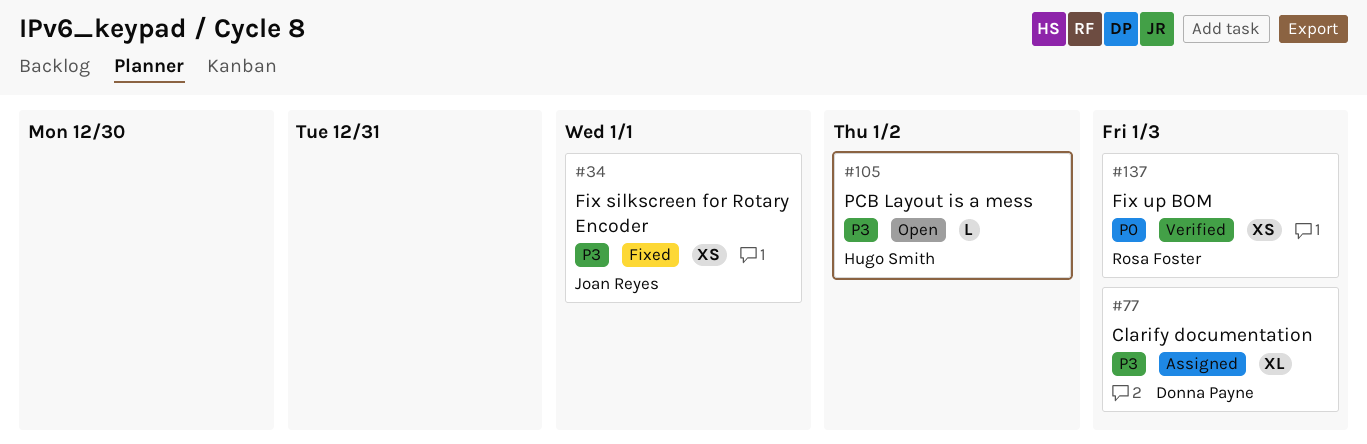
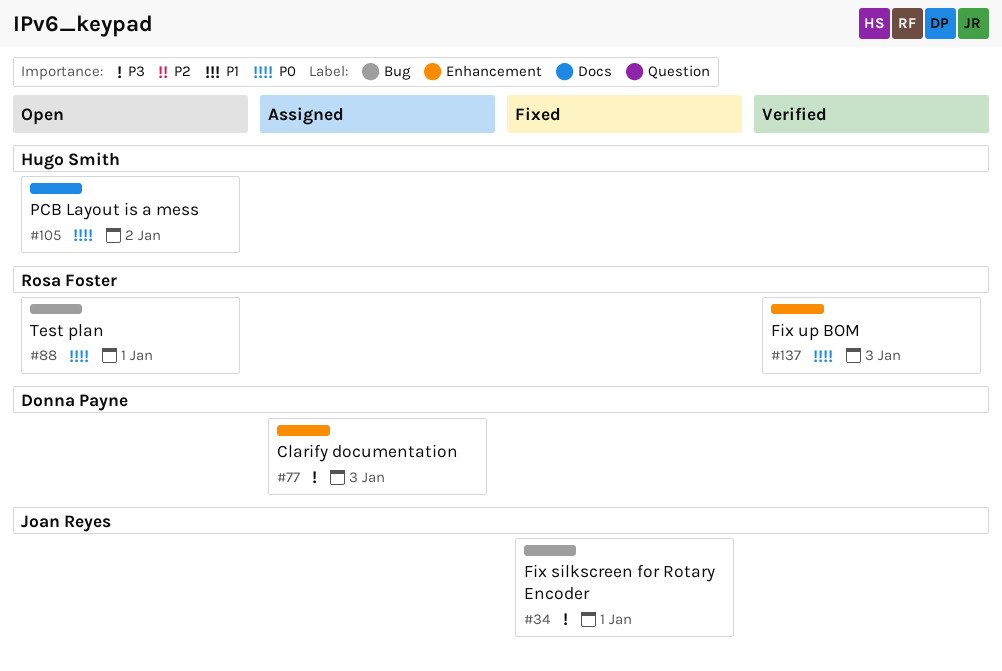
#88: none -> present
#105, priority: P3 -> P0

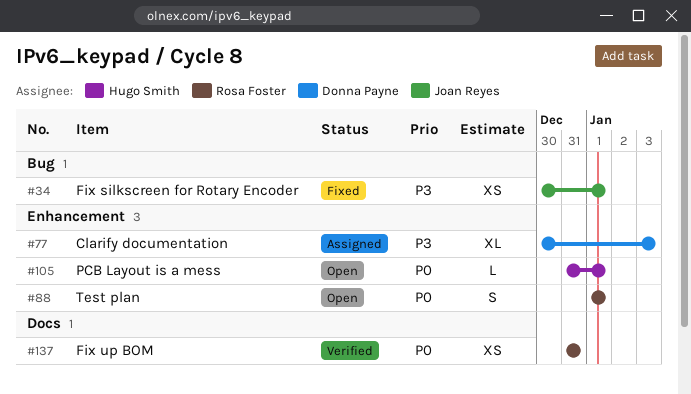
#88, label: Bug -> Enhancement
#105, label: Docs -> Enhancement
#105, due: Jan 2 -> Jan 1
#137, label: Enhancement -> Docs
#137, due: Jan 3 -> Dec 31

